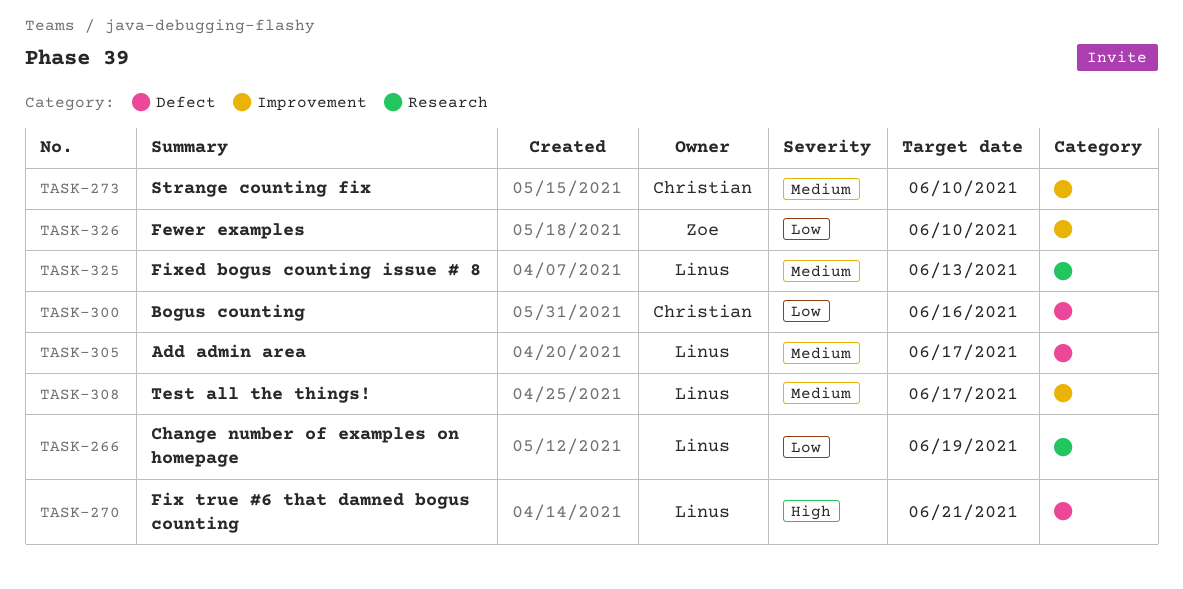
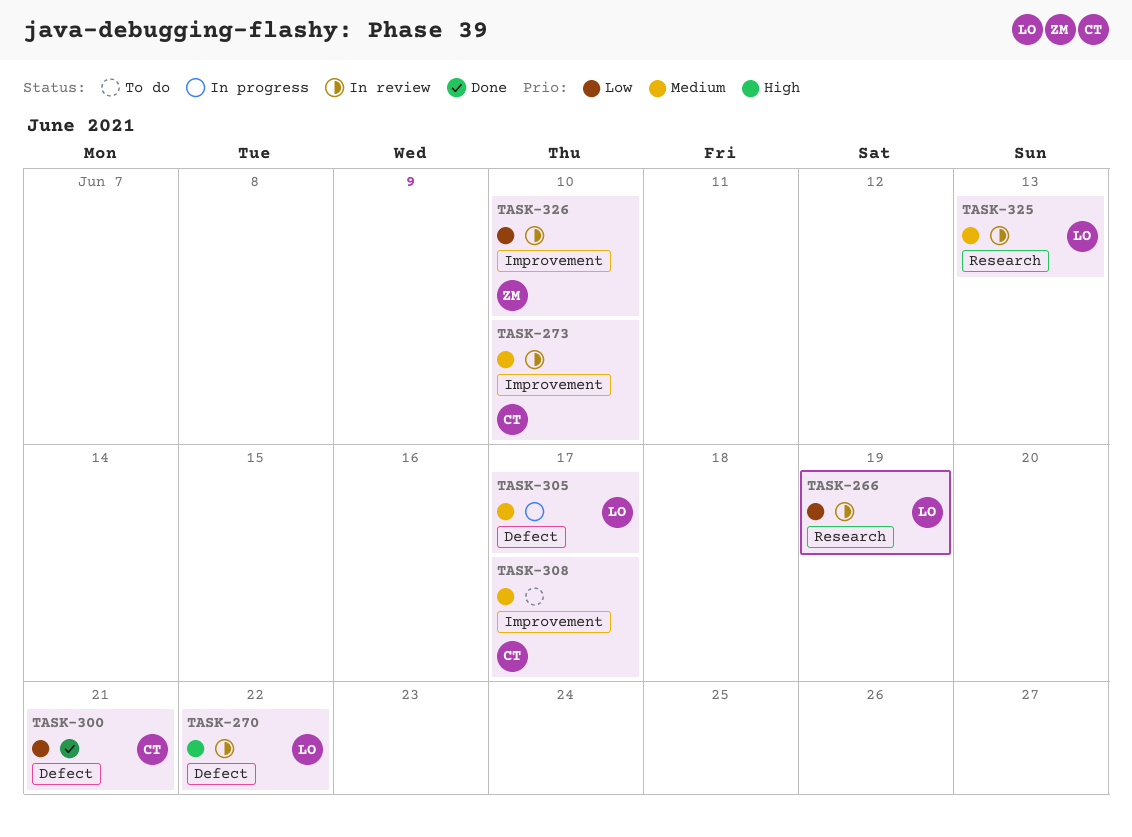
TASK-270, due: Jun 21 -> Jun 22
TASK-300, due: Jun 16 -> Jun 21
TASK-308, owner: Linus -> Christian

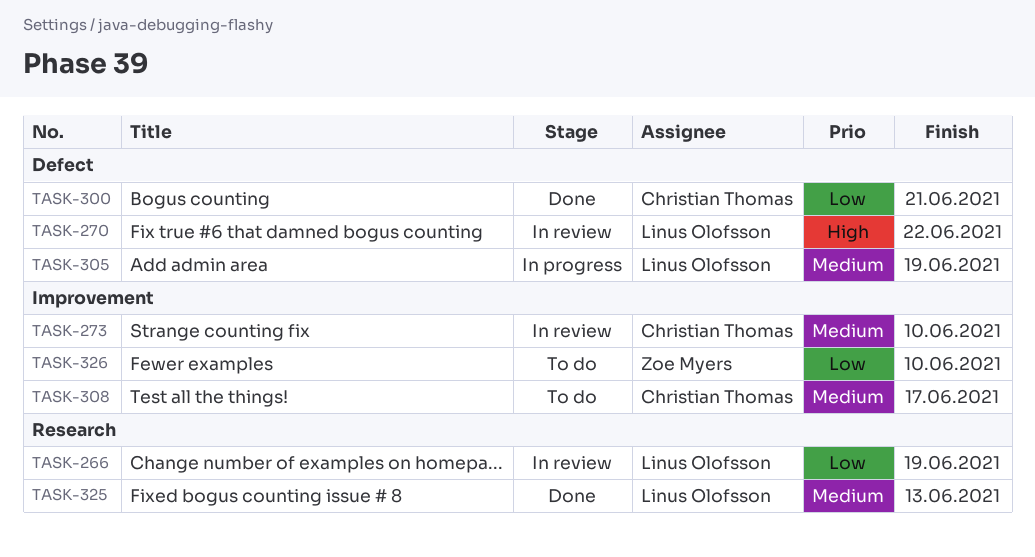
TASK-305, due: Jun 17 -> Jun 19
TASK-325, status: In review -> Done
TASK-326, status: In review -> To do

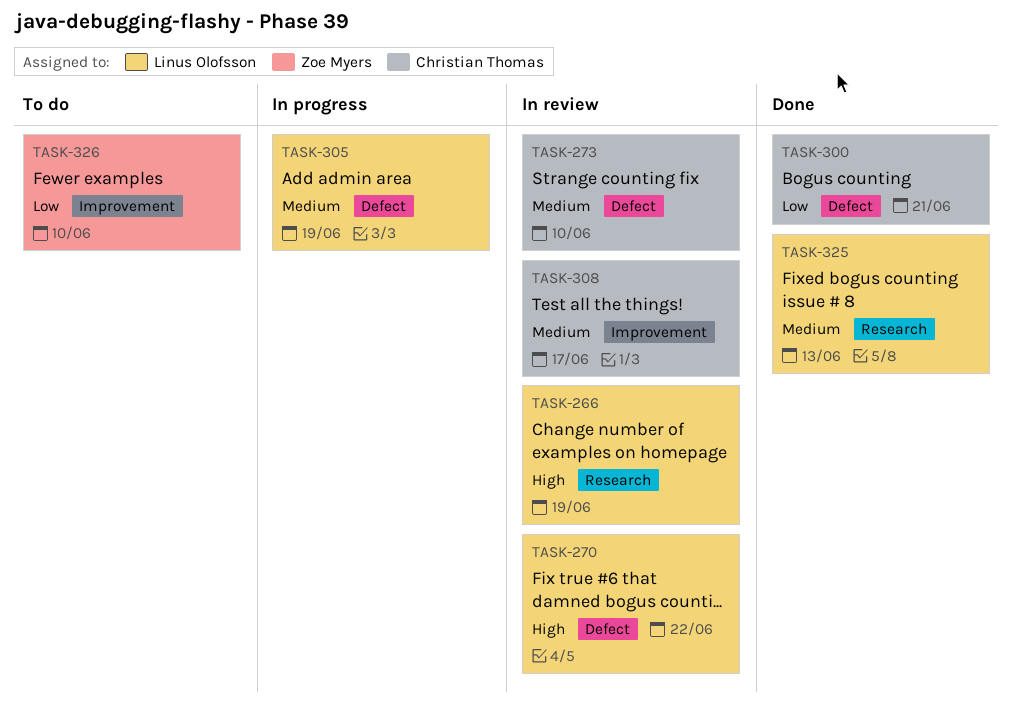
TASK-266, priority: Low -> High
TASK-273, label: Improvement -> Defect
TASK-308, status: To do -> In review

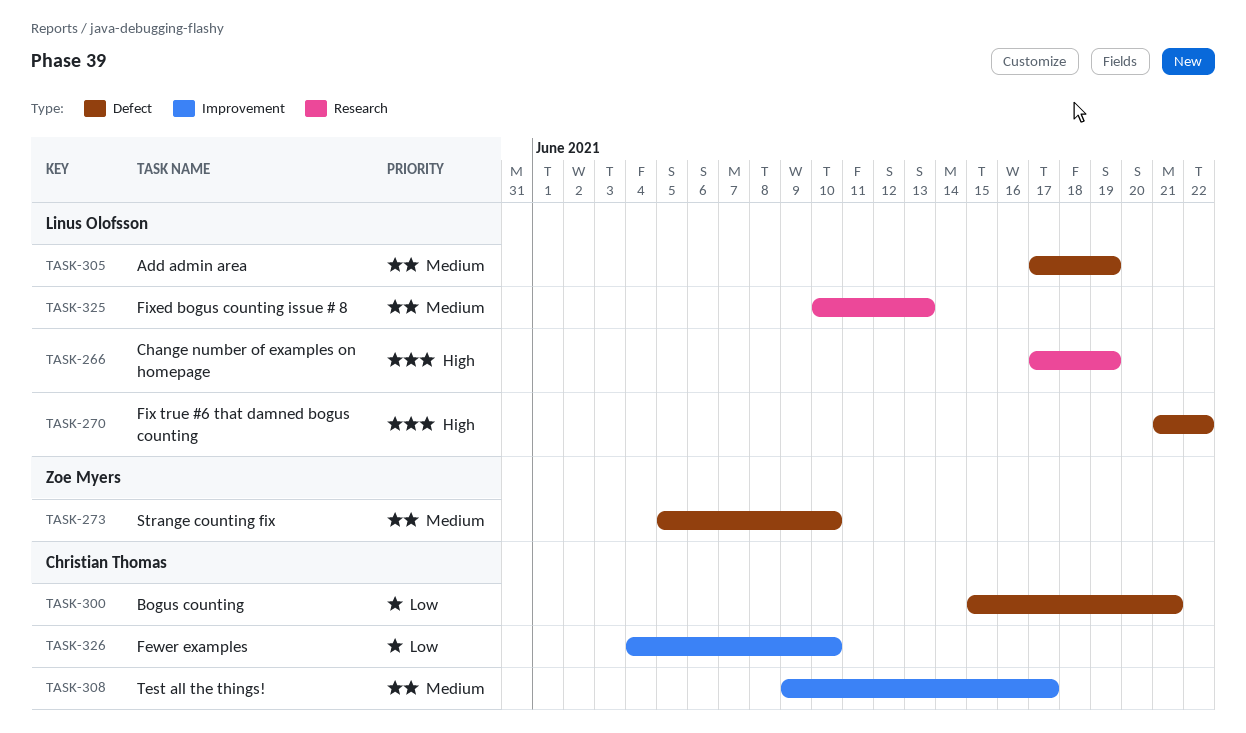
TASK-273, owner: Christian Thomas -> Zoe Myers
TASK-326, owner: Zoe Myers -> Christian Thomas

